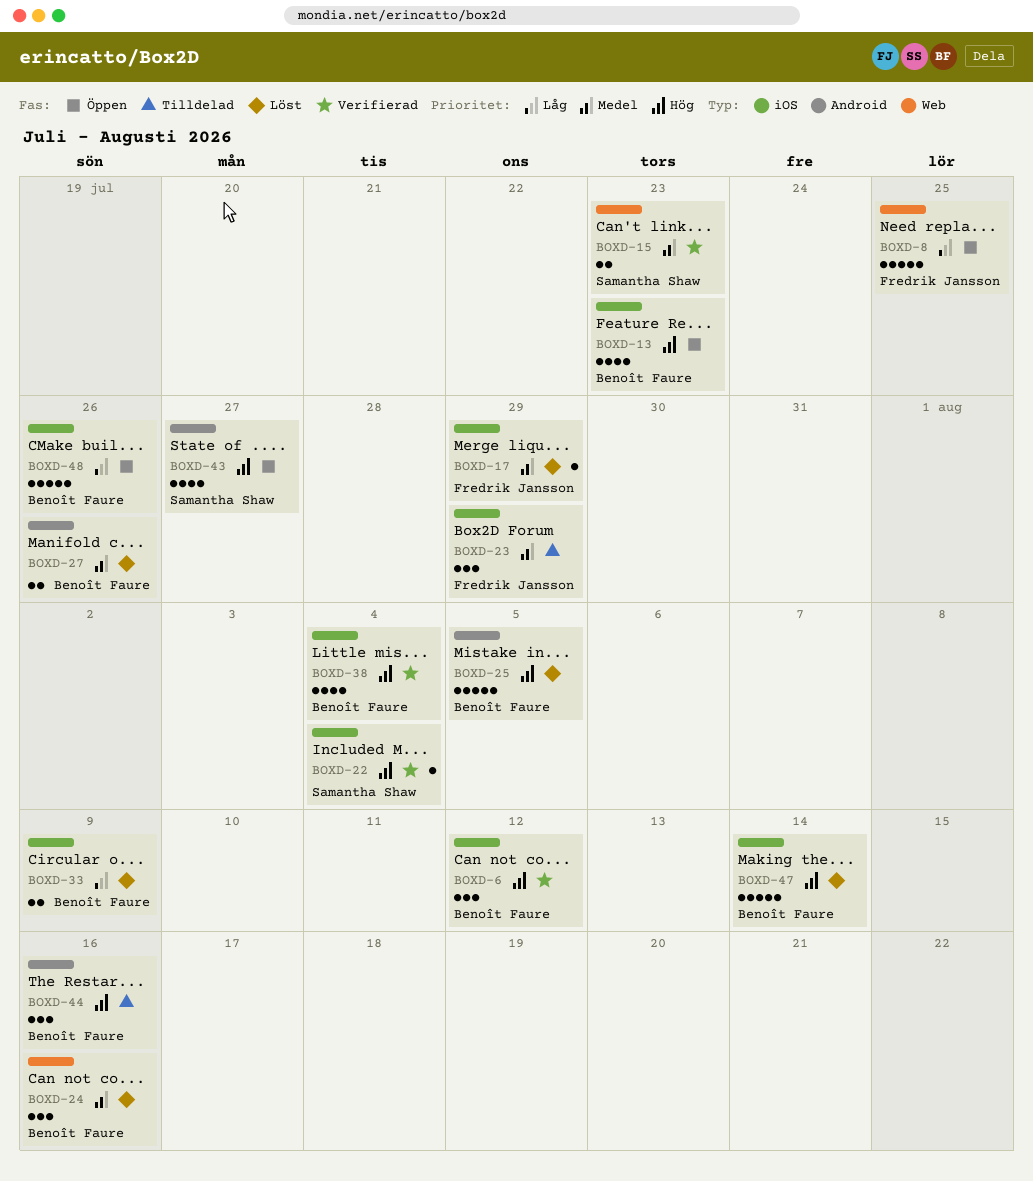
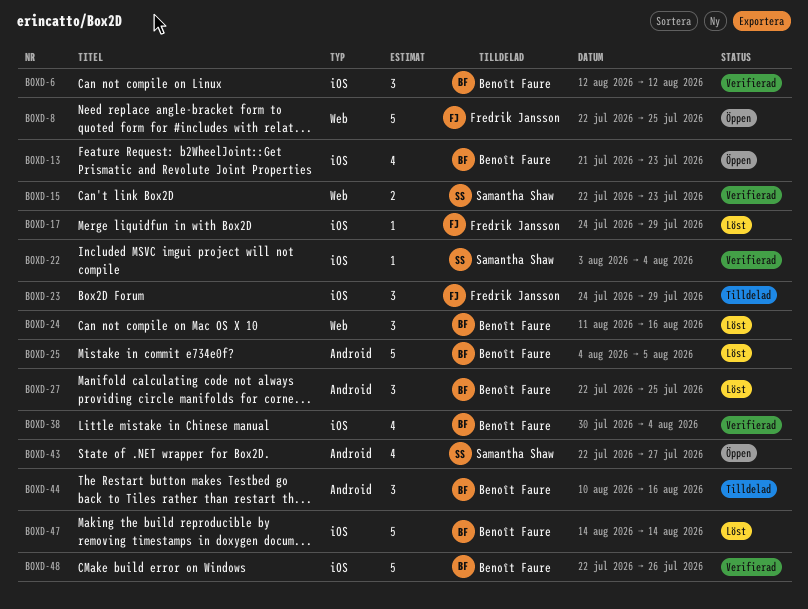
BOXD-27, estimate: 2 -> 3
BOXD-27, due: Jul 26 -> Jul 25
BOXD-33: present -> none
BOXD-48, status: Öppen -> Verifierad

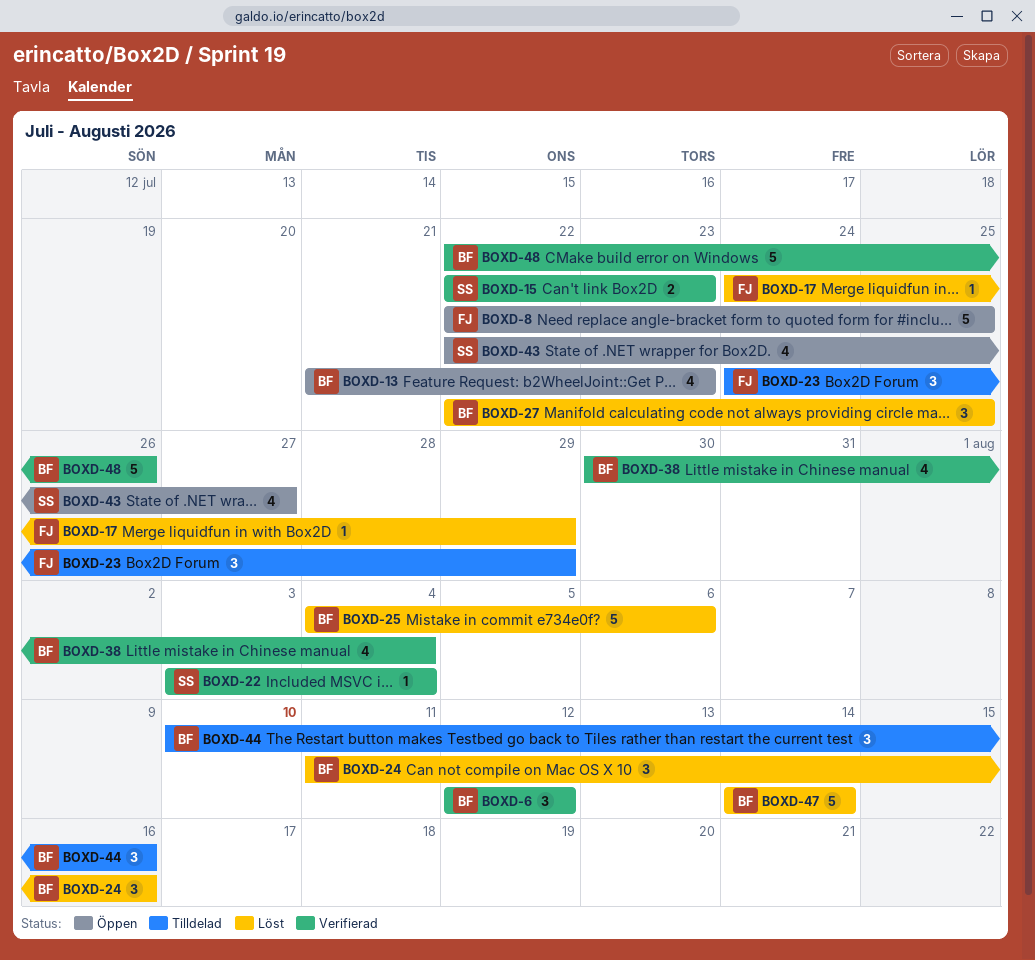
BOXD-25, due: Aug 5 -> Aug 6

